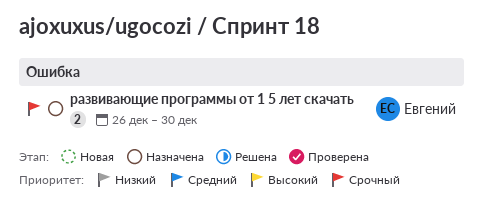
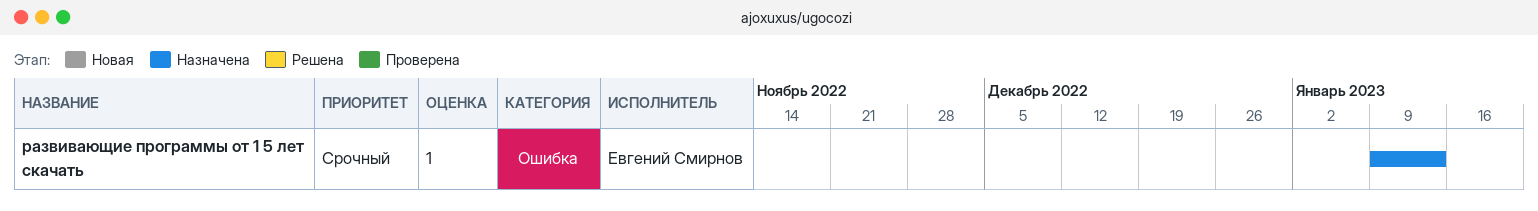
развивающие программы от 1 5 лет скачать, estimate: 2 -> 1
развивающие программы от 1 5 лет скачать, start: Dec 26 -> Jan 9
развивающие программы от 1 5 лет скачать, due: Dec 30 -> Jan 13

